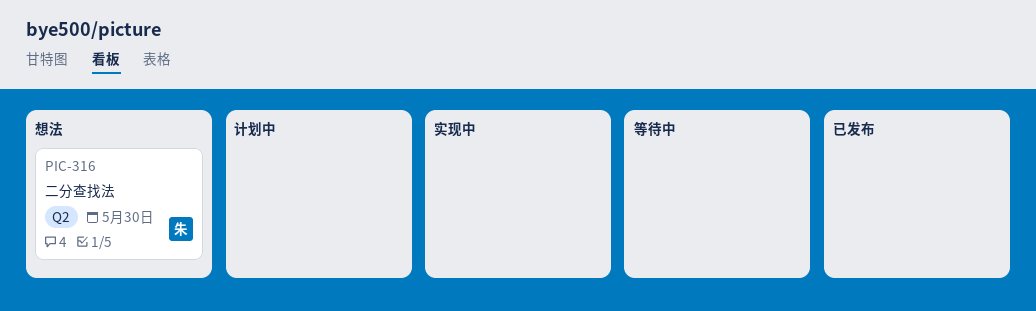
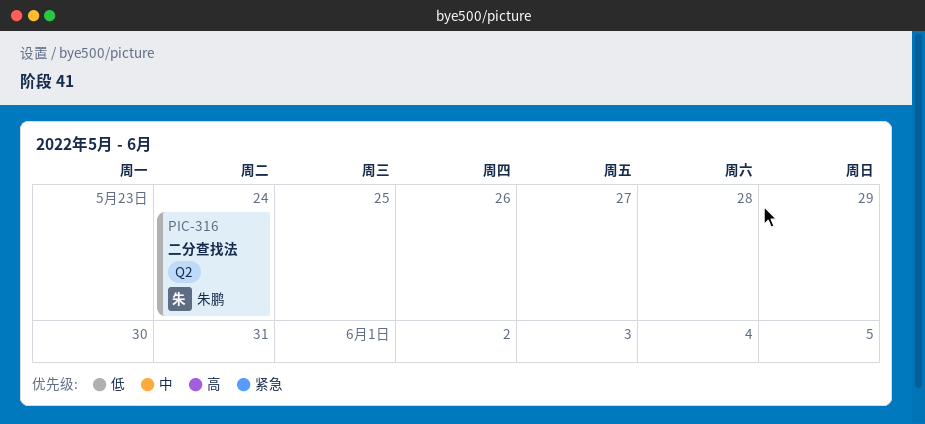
PIC-316, due: May 30 -> May 24

